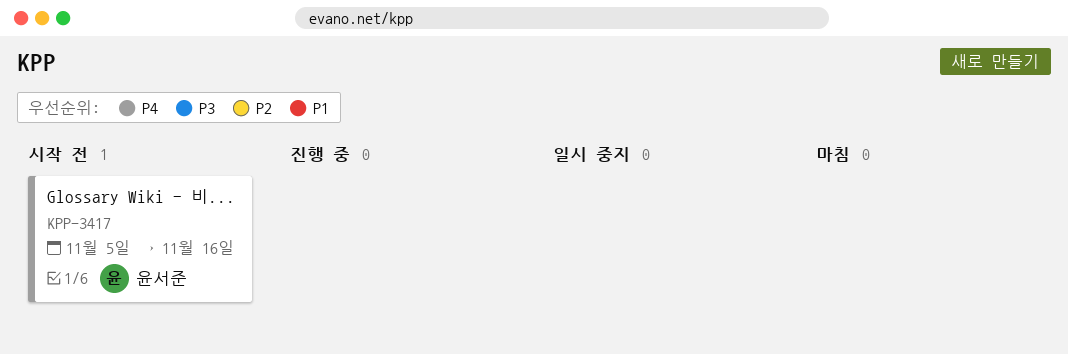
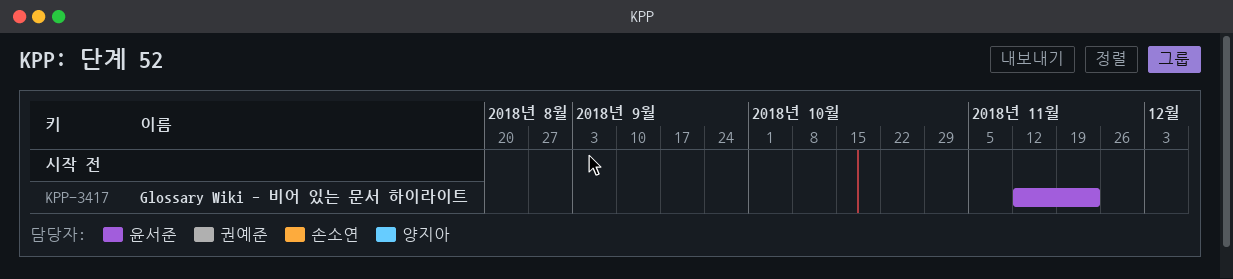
KPP-3417, start: Nov 5 -> Nov 12
KPP-3417, due: Nov 16 -> Nov 23

